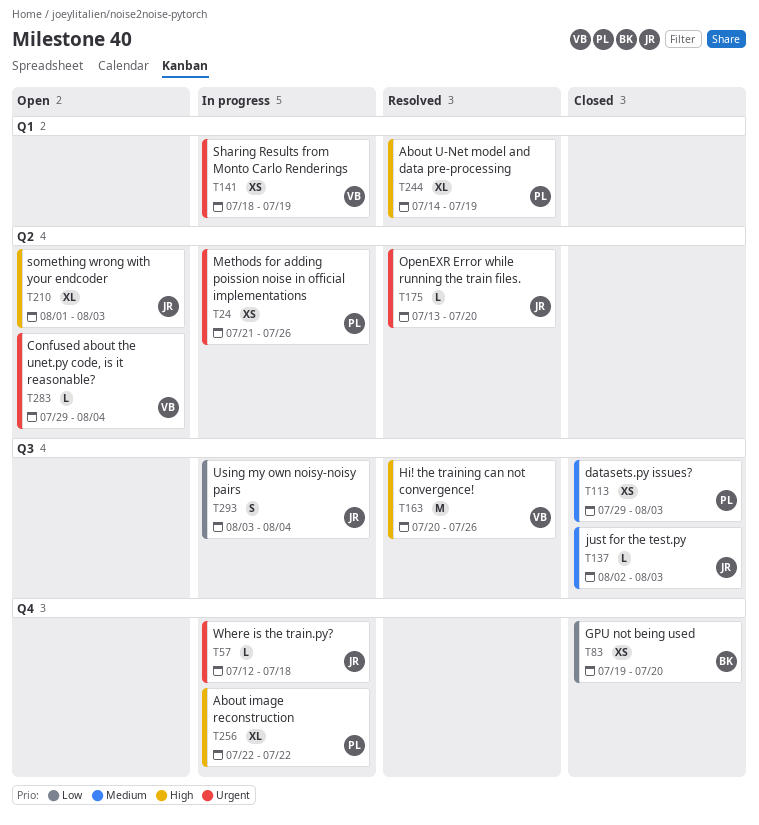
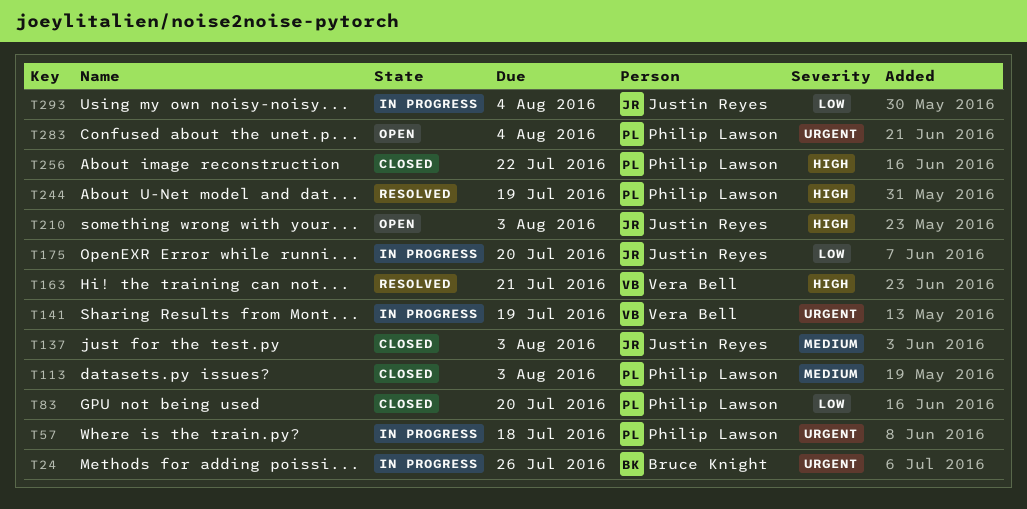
T24, owner: Philip Lawson -> Bruce Knight
T57, owner: Justin Reyes -> Philip Lawson
T83, owner: Bruce Knight -> Philip Lawson
T163, due: Jul 26 -> Jul 21
T175, status: Resolved -> In progress
T175, priority: Urgent -> Low
T256, status: In progress -> Closed
T283, owner: Vera Bell -> Philip Lawson

